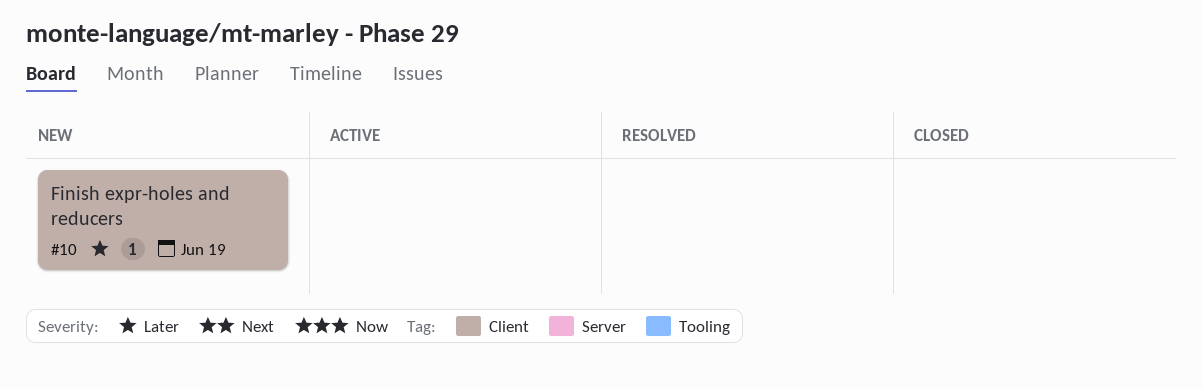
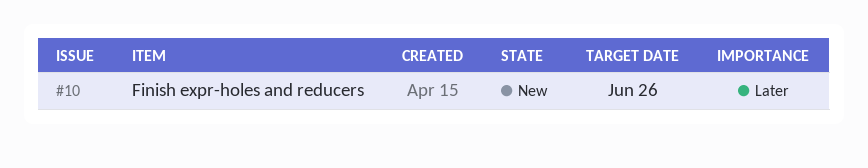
#10, due: Jun 19 -> Jun 26

